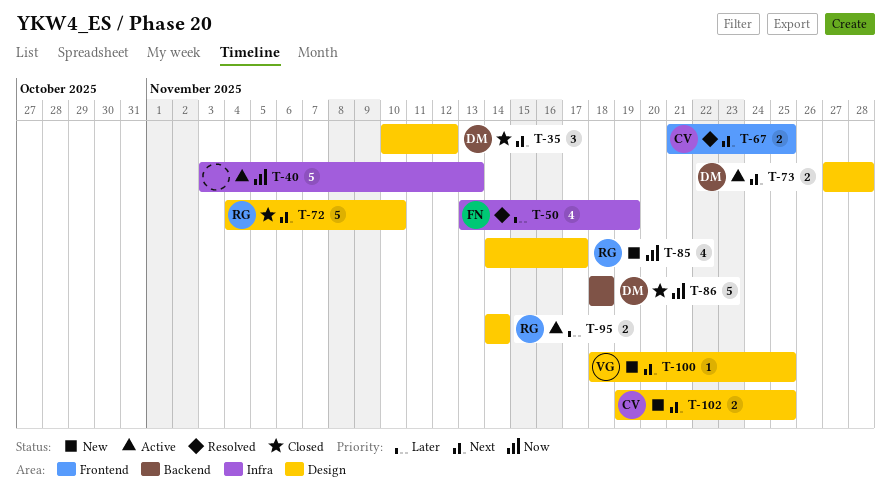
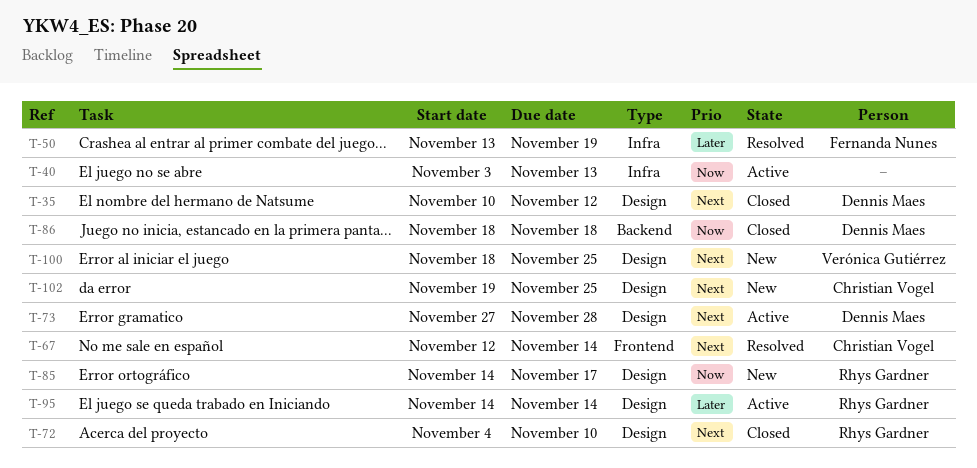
T-67, start: Nov 21 -> Nov 12
T-67, due: Nov 25 -> Nov 14

